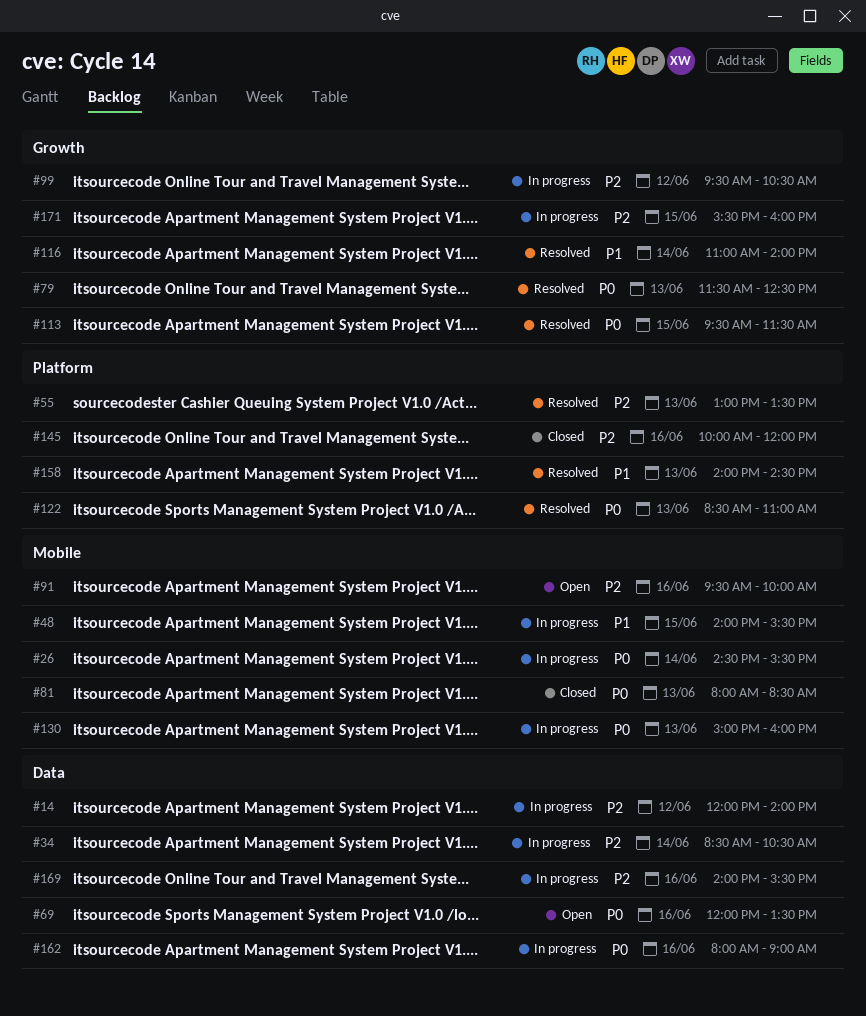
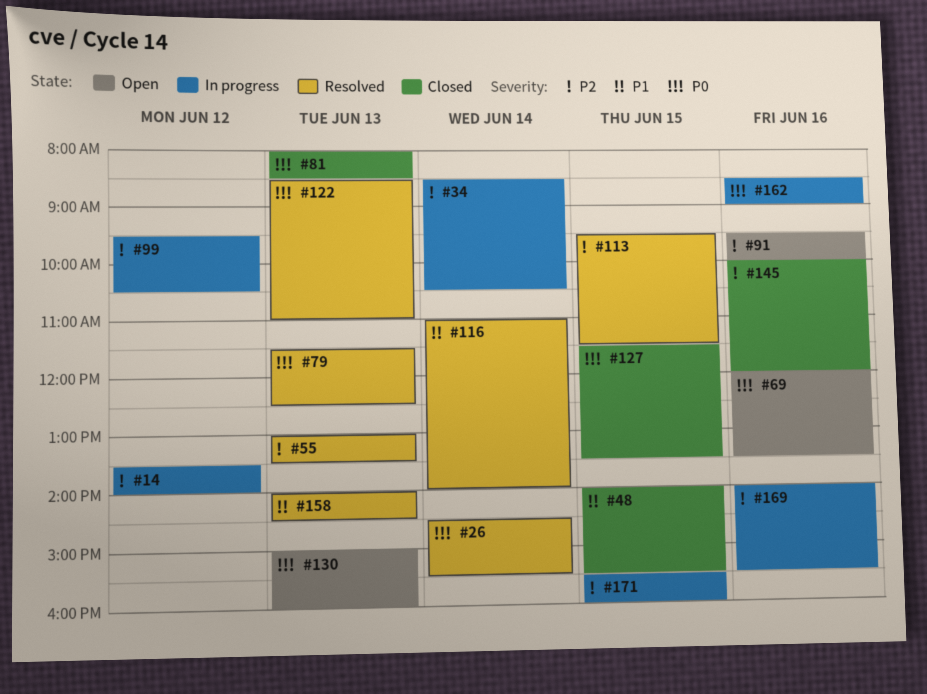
#14, begins: 12:00 -> 13:30
#26, status: In progress -> Resolved
#48, status: In progress -> Closed
#113, priority: P0 -> P2
#127: none -> present
#130, status: In progress -> Open
#162, begins: 08:00 -> 08:30

